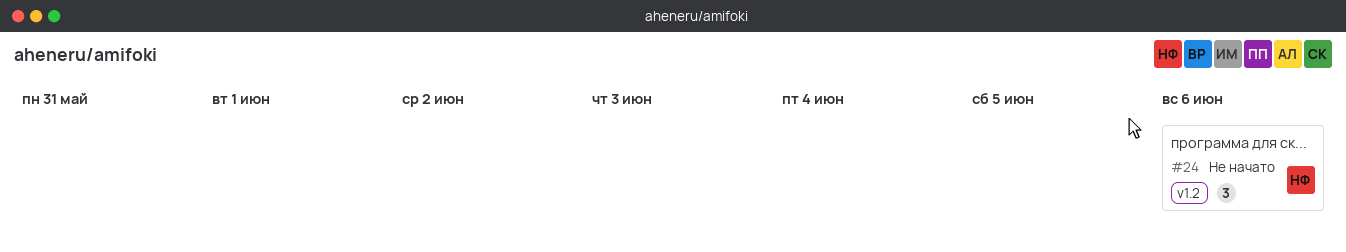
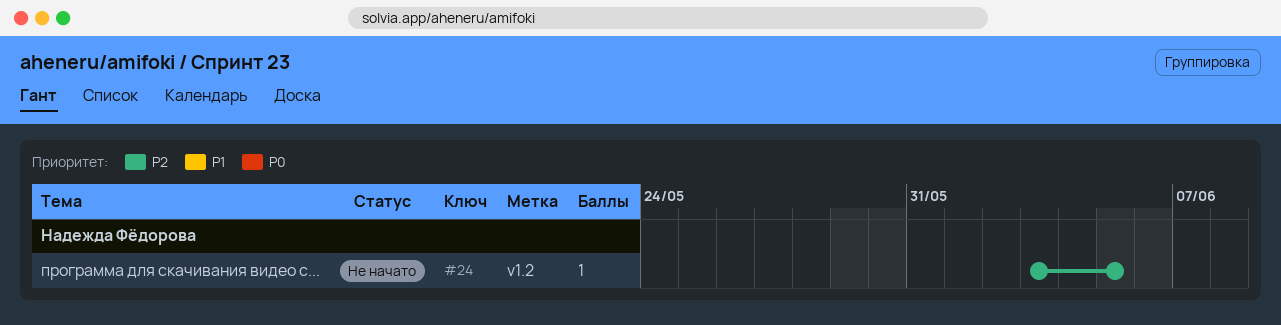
#24, estimate: 3 -> 1
#24, due: Jun 6 -> Jun 5

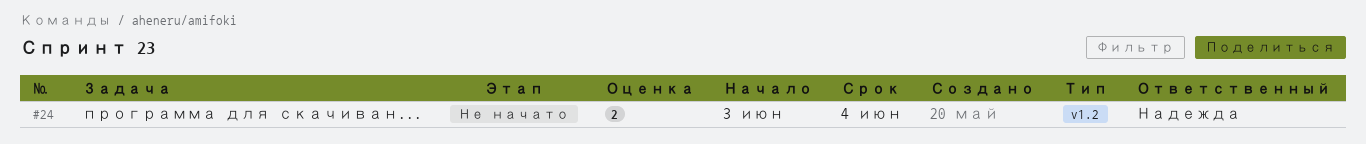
#24, estimate: 1 -> 2
#24, due: Jun 5 -> Jun 4

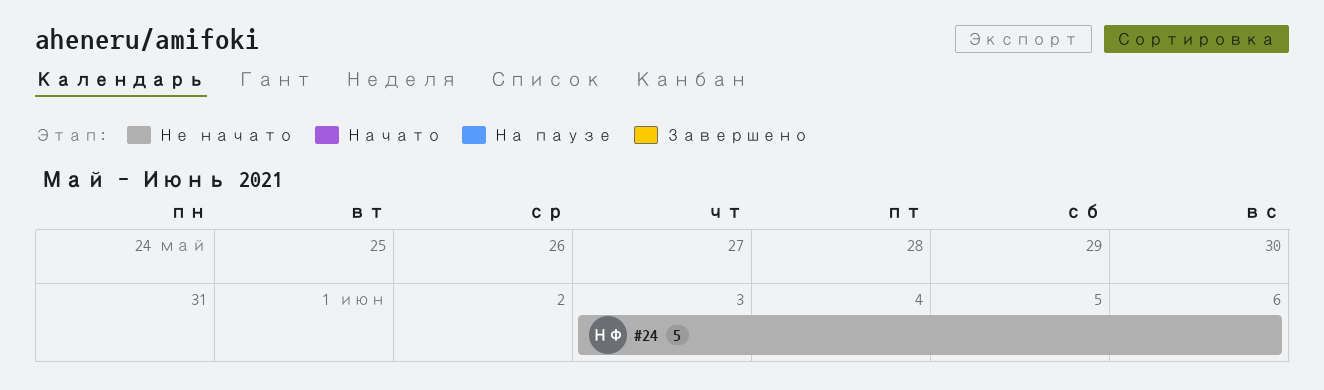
#24, estimate: 2 -> 5
#24, due: Jun 4 -> Jun 6

